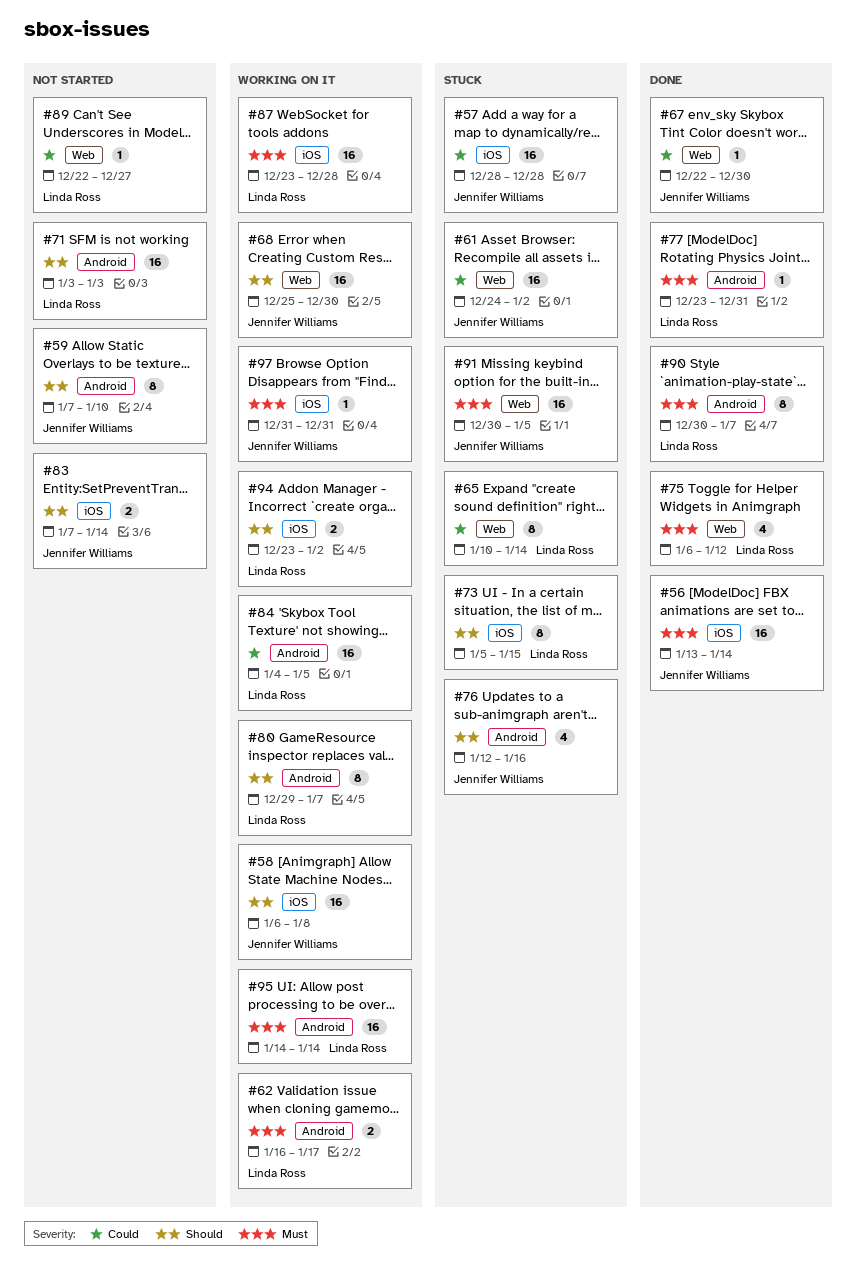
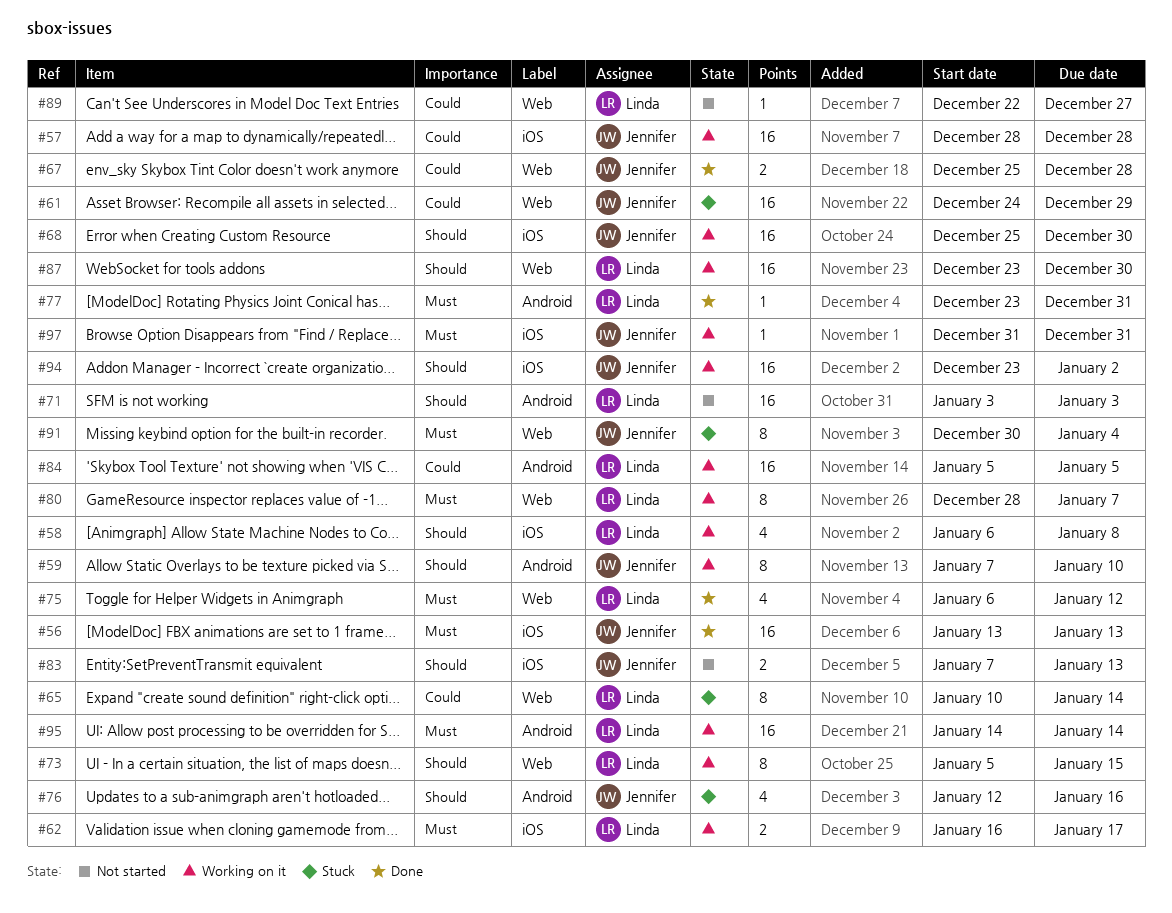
#56, due: Jan 14 -> Jan 13
#57, status: Stuck -> Working on it
#58, owner: Jennifer Williams -> Linda Ross
#58, estimate: 16 -> 4
#59, status: Not started -> Working on it
#61, due: Jan 2 -> Dec 29
#62, label: Android -> iOS
#67, estimate: 1 -> 2
#67, start: Dec 22 -> Dec 25
#67, due: Dec 30 -> Dec 28
#68, label: Web -> iOS
#73, status: Stuck -> Working on it
#73, label: iOS -> Web
#80, priority: Should -> Must
#80, label: Android -> Web
#80, start: Dec 29 -> Dec 28
#83, due: Jan 14 -> Jan 13
#84, start: Jan 4 -> Jan 5
#87, priority: Must -> Should
#87, label: iOS -> Web
#87, due: Dec 28 -> Dec 30
#90: present -> none
#91, estimate: 16 -> 8
#91, due: Jan 5 -> Jan 4
#94, owner: Linda Ross -> Jennifer Williams
#94, estimate: 2 -> 16

